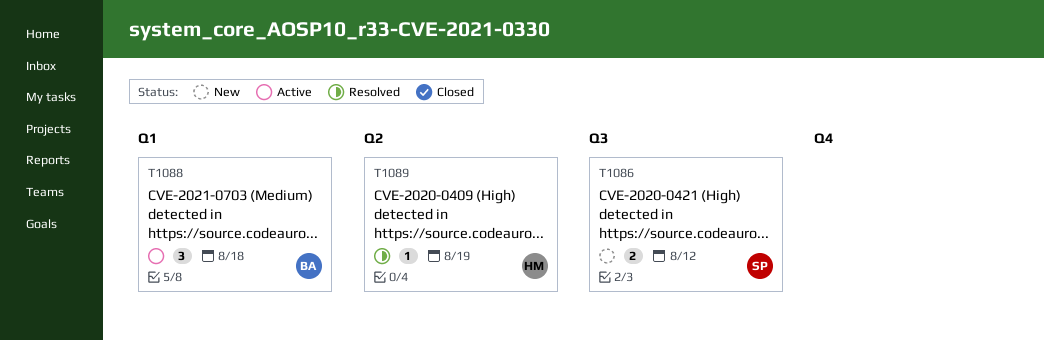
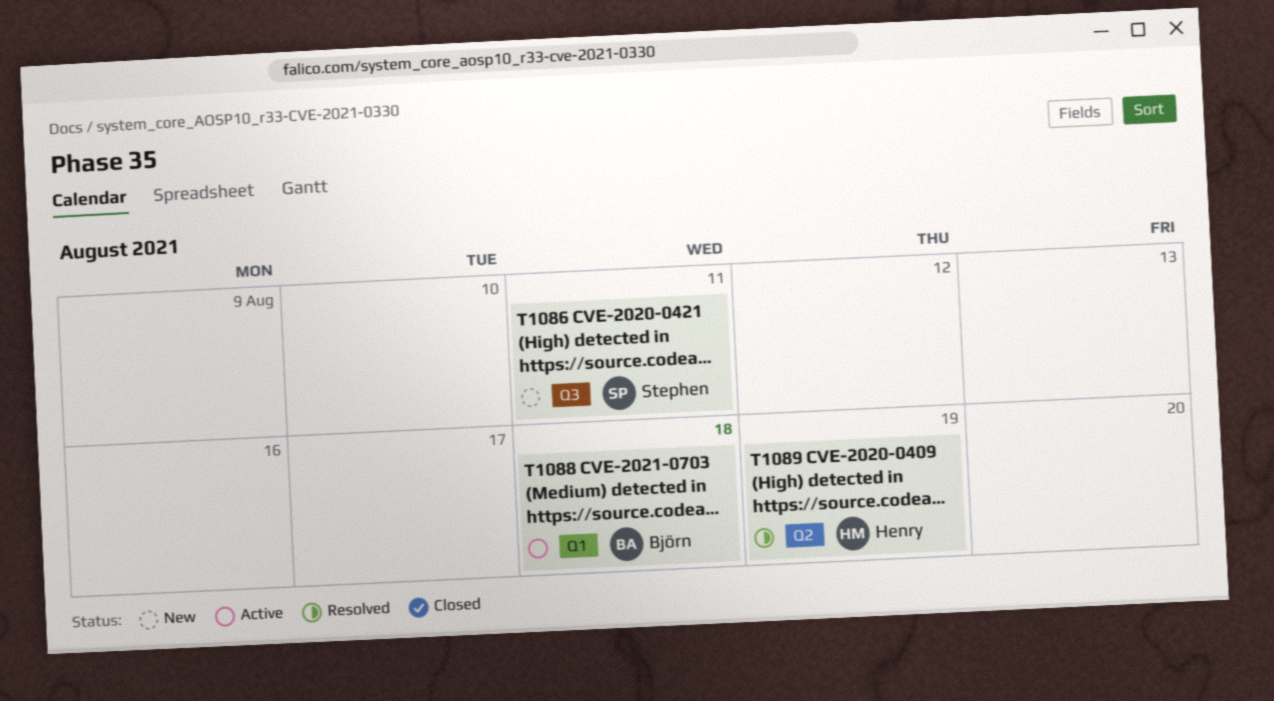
T1086, due: Aug 12 -> Aug 11

